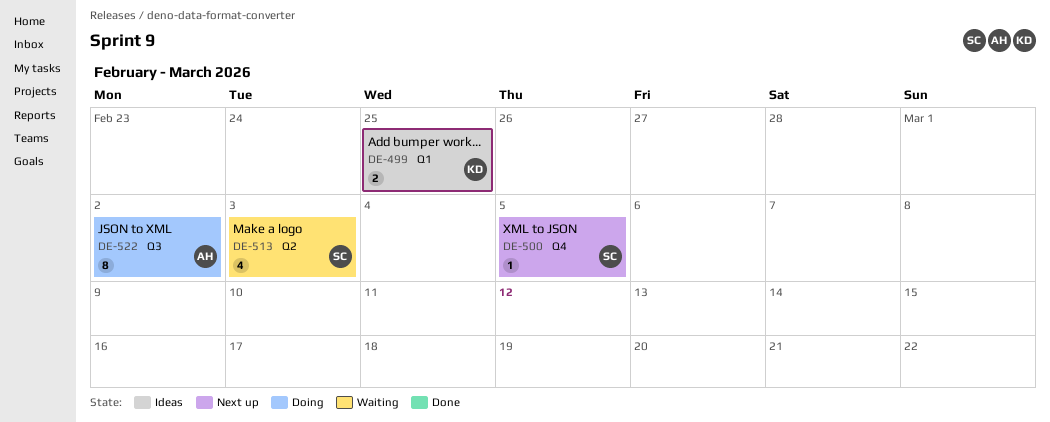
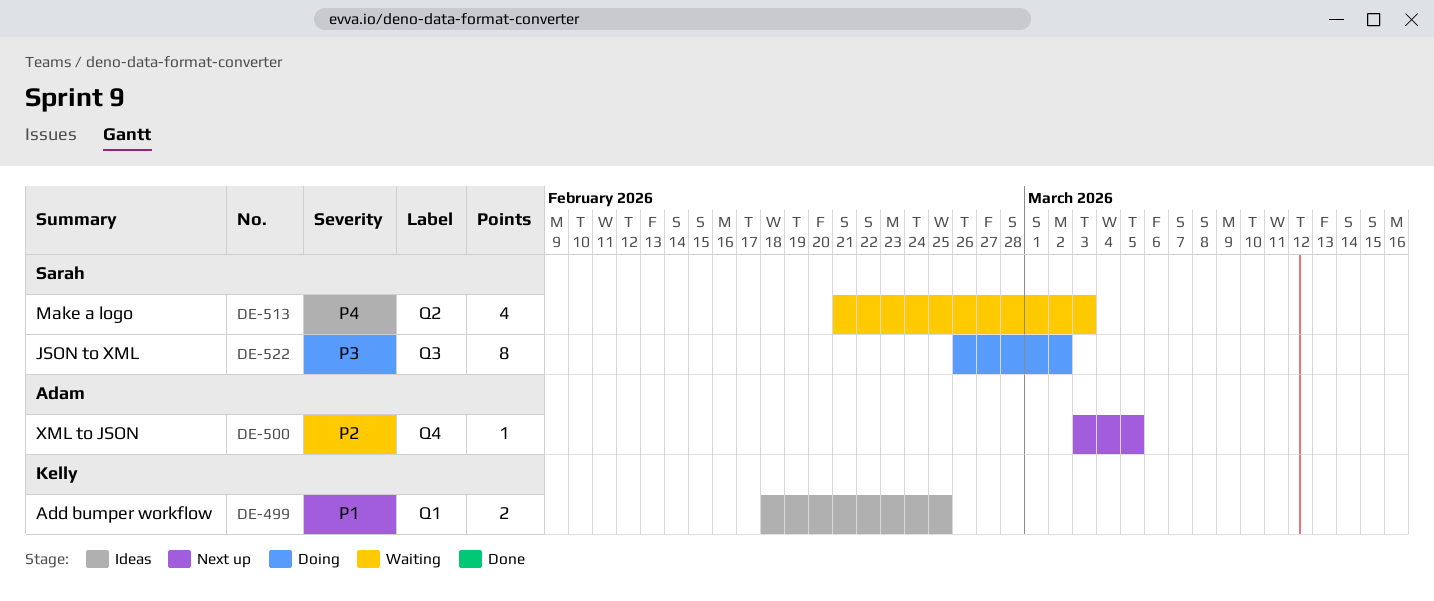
DE-500, owner: Sarah -> Adam
DE-522, owner: Adam -> Sarah

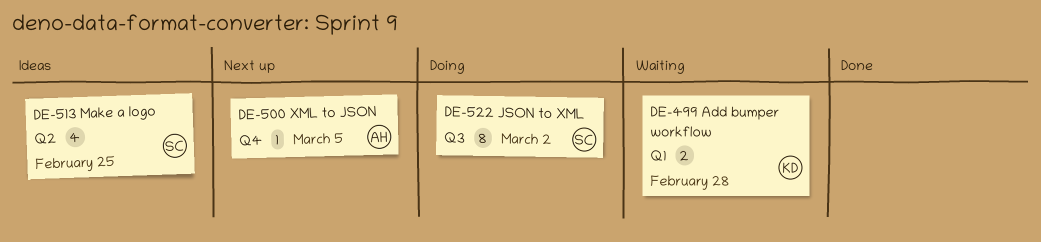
DE-499, status: Ideas -> Waiting
DE-499, due: Feb 25 -> Feb 28
DE-513, status: Waiting -> Ideas
DE-513, due: Mar 3 -> Feb 25

